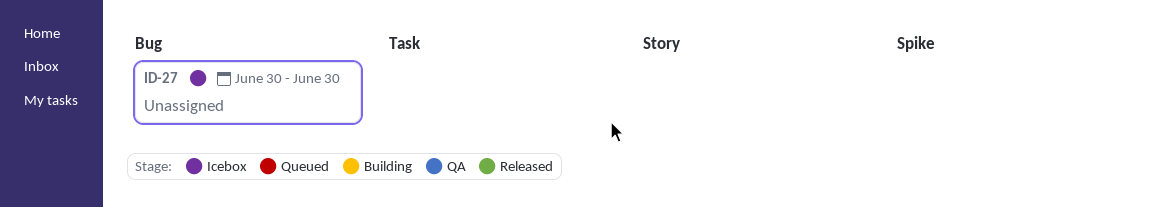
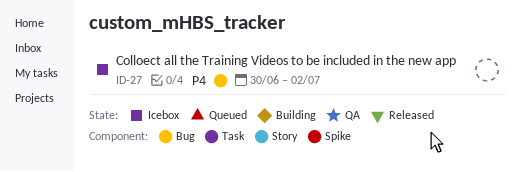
ID-27, due: Jun 30 -> Jul 2

